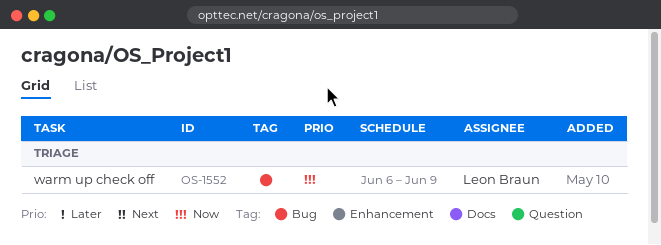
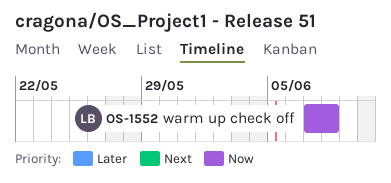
OS-1552, start: Jun 6 -> Jun 7
OS-1552, due: Jun 9 -> Jun 8

